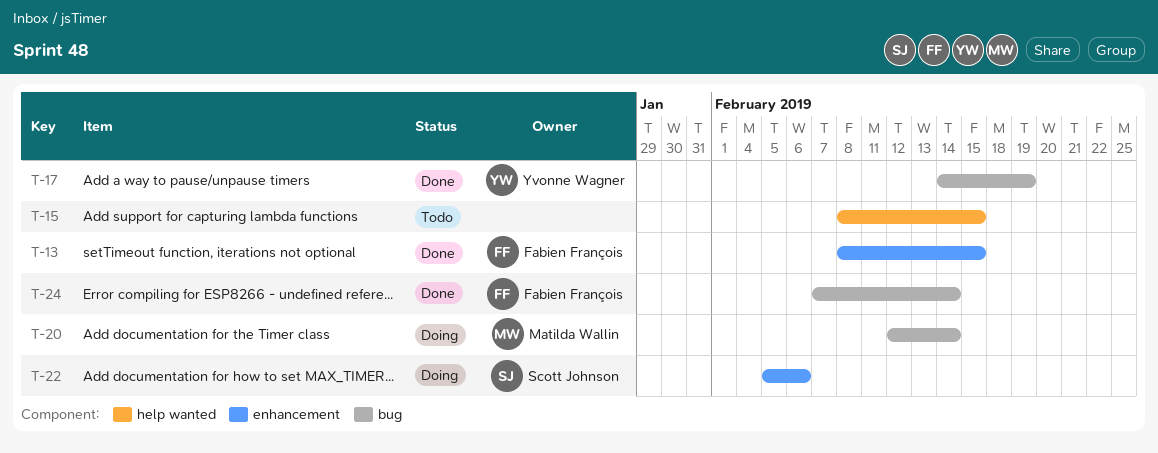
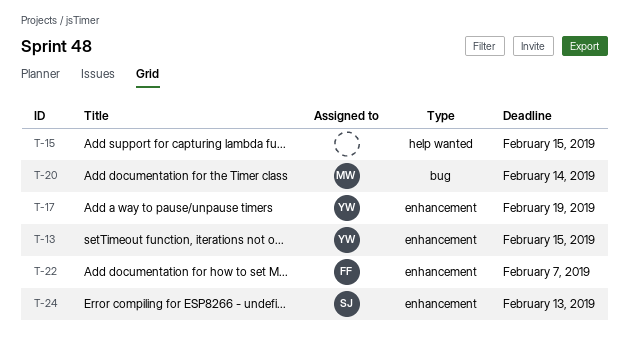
T-13, owner: Fabien François -> Yvonne Wagner
T-17, label: bug -> enhancement
T-22, owner: Scott Johnson -> Fabien François
T-22, due: Feb 6 -> Feb 7
T-24, owner: Fabien François -> Scott Johnson
T-24, label: bug -> enhancement
T-24, due: Feb 14 -> Feb 13

